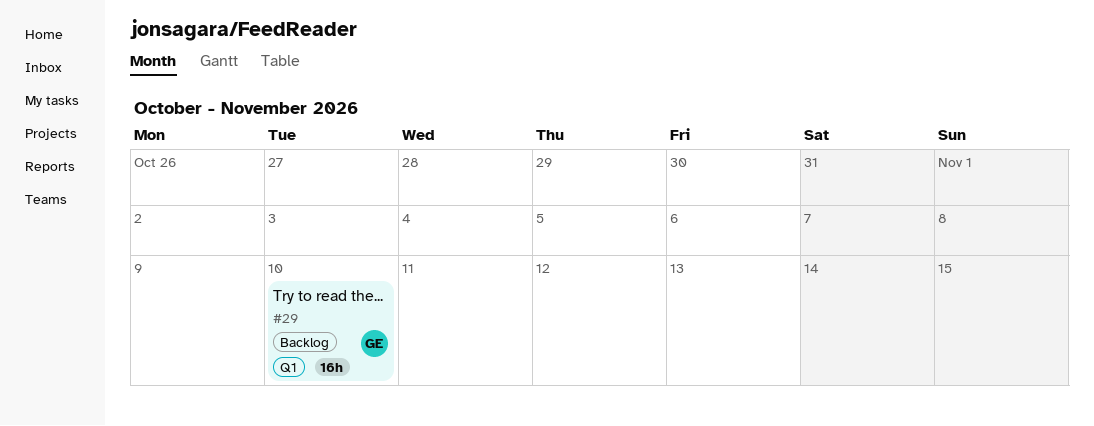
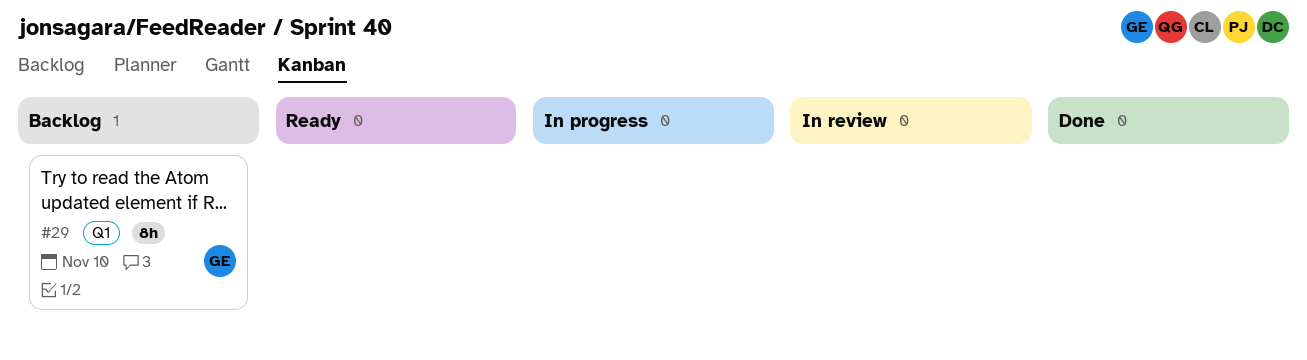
#29, estimate: 16h -> 8h

